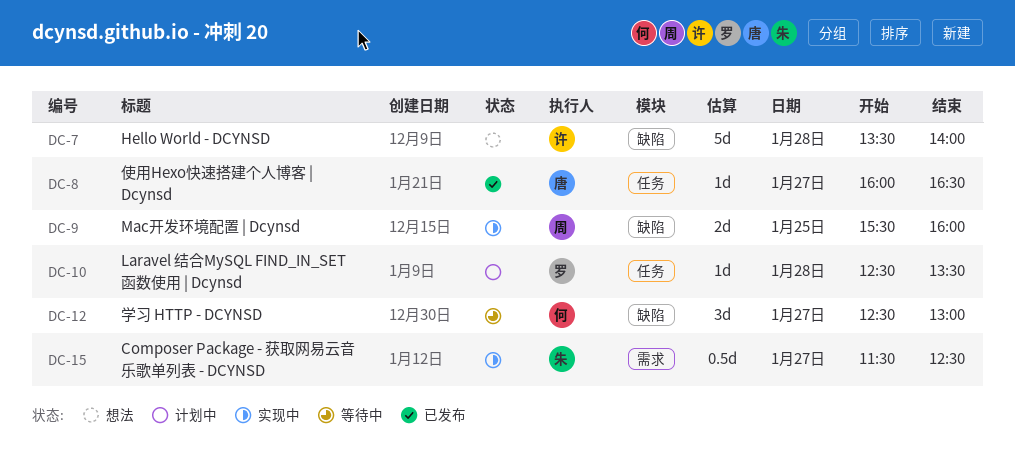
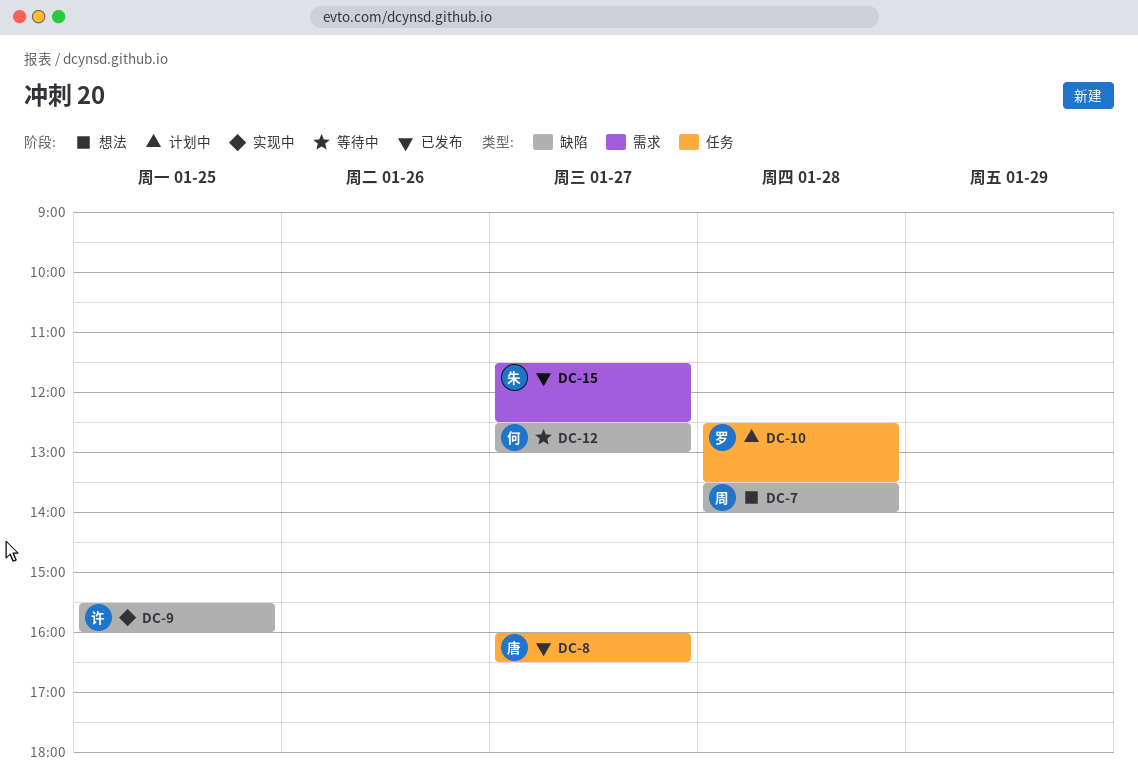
DC-7, owner: 许 -> 周
DC-9, owner: 周 -> 许
DC-15, status: 实现中 -> 已发布

